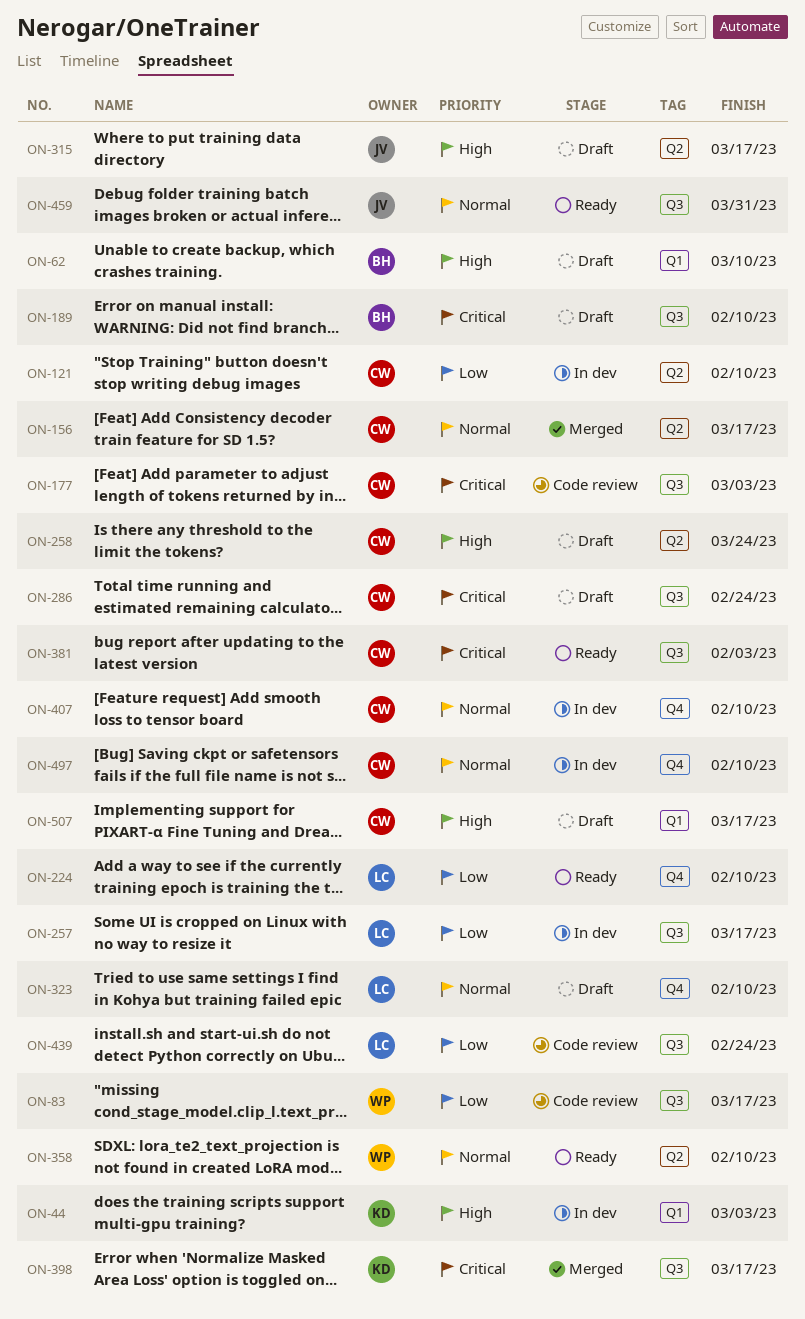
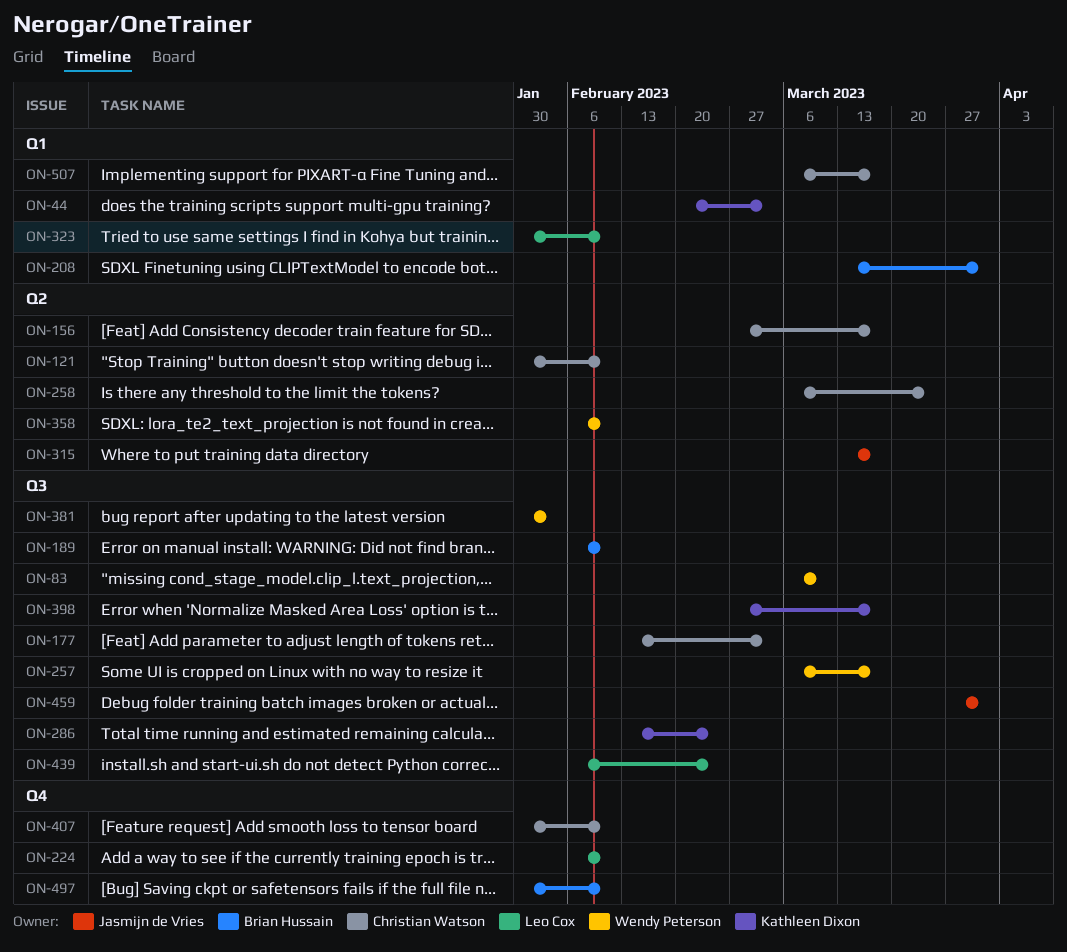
ON-62: present -> none
ON-83, due: Mar 17 -> Mar 10
ON-208: none -> present
ON-257, owner: Leo Cox -> Wendy Peterson
ON-286, owner: Christian Watson -> Kathleen Dixon
ON-323, label: Q4 -> Q1
ON-381, owner: Christian Watson -> Wendy Peterson
ON-497, owner: Christian Watson -> Brian Hussain

